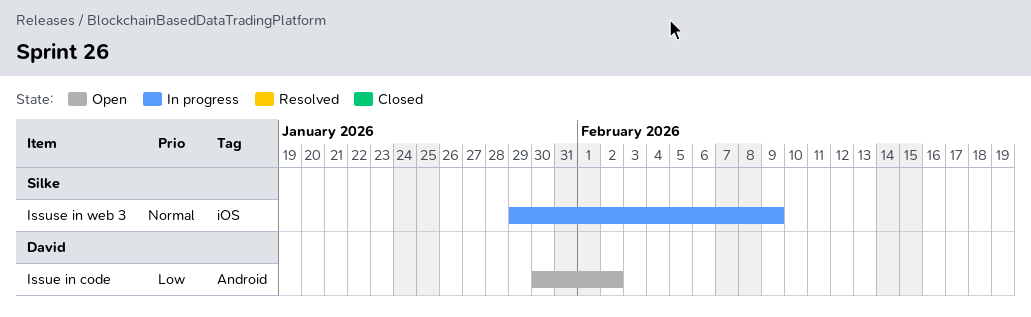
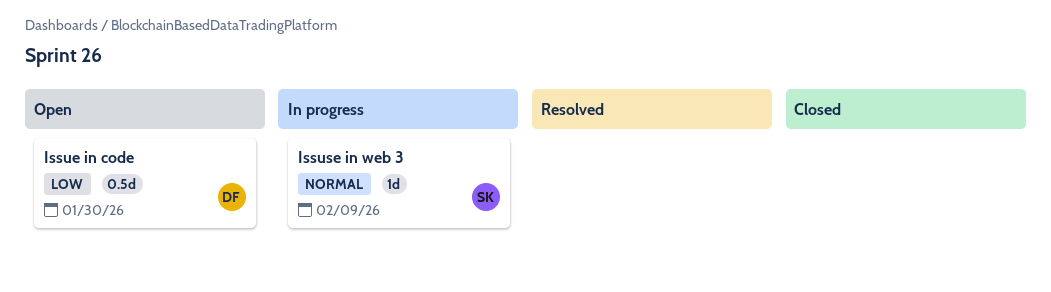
Issue in code, due: Feb 2 -> Jan 30

